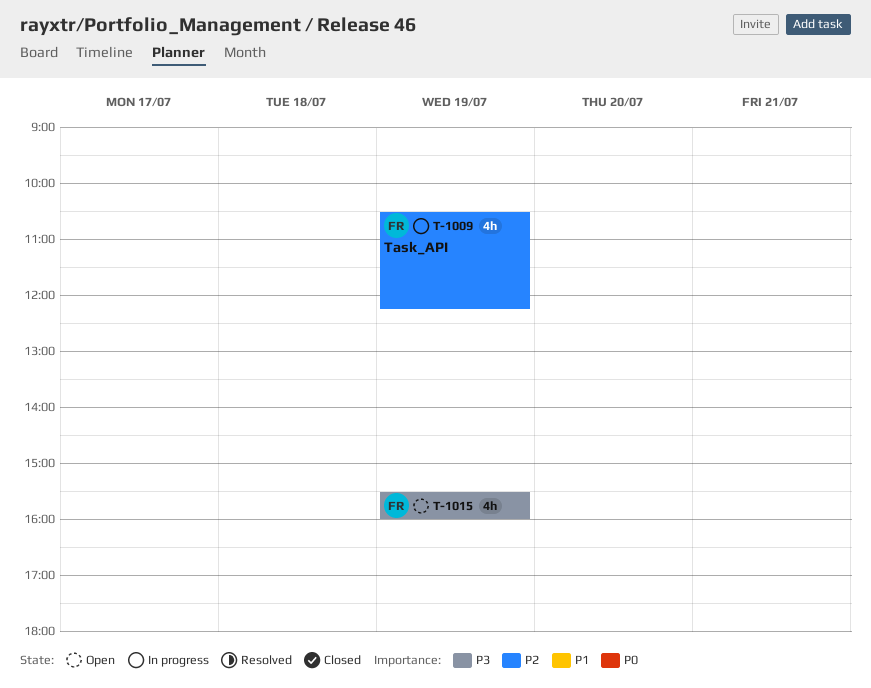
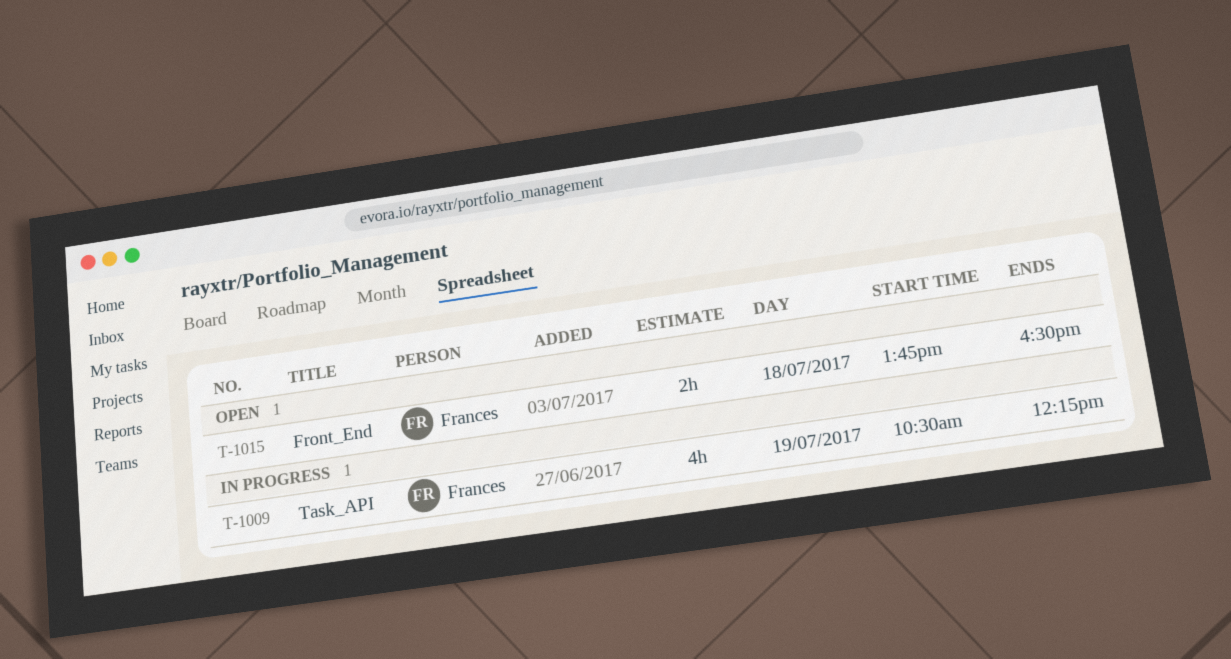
T-1015, estimate: 4h -> 2h
T-1015, day: Jul 19 -> Jul 18
T-1015, begins: 15:30 -> 13:45
T-1015, ends: 16:00 -> 16:30

